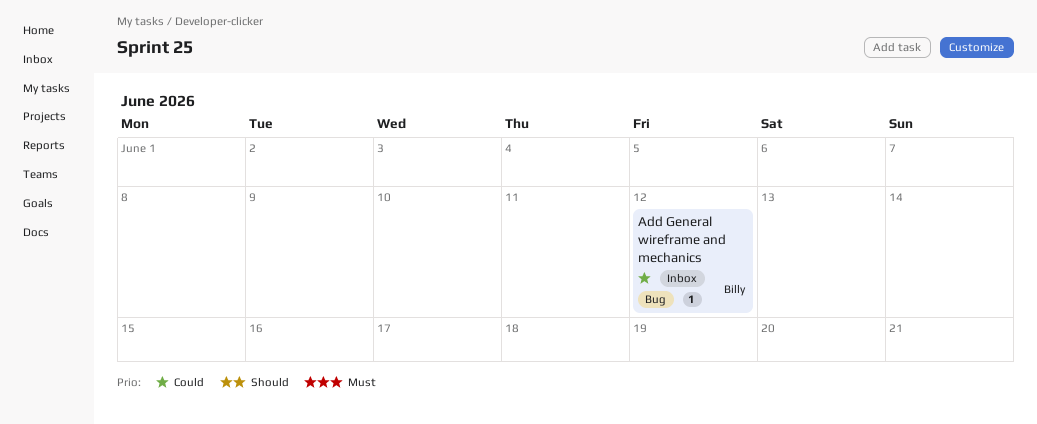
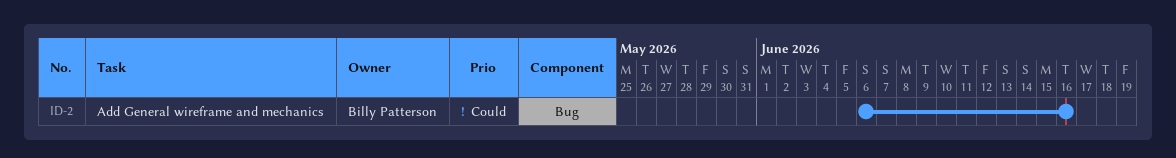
Add General wireframe and mechanics, due: Jun 12 -> Jun 16

